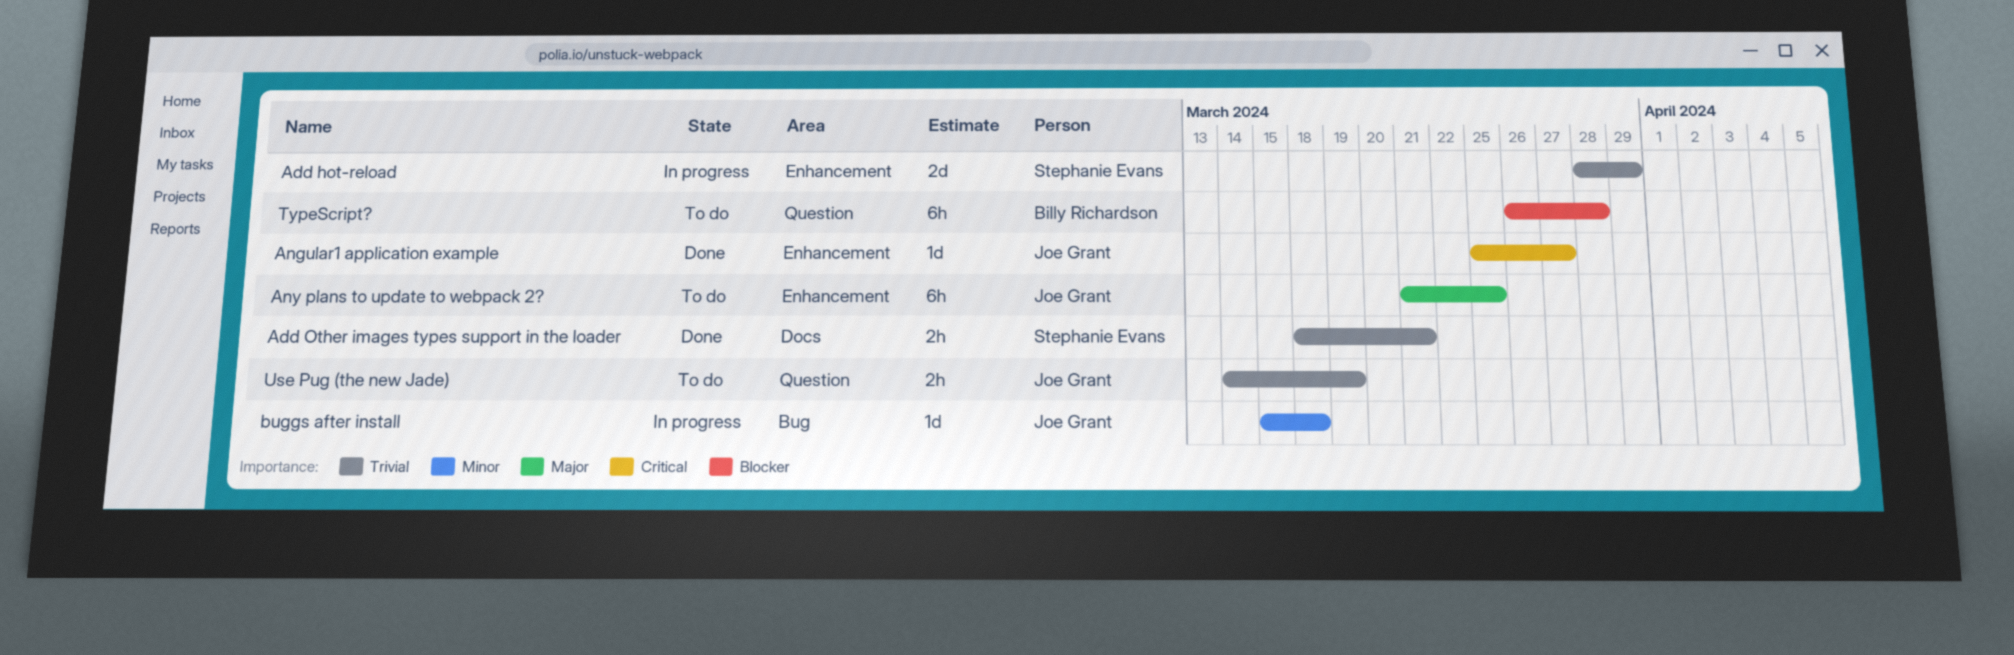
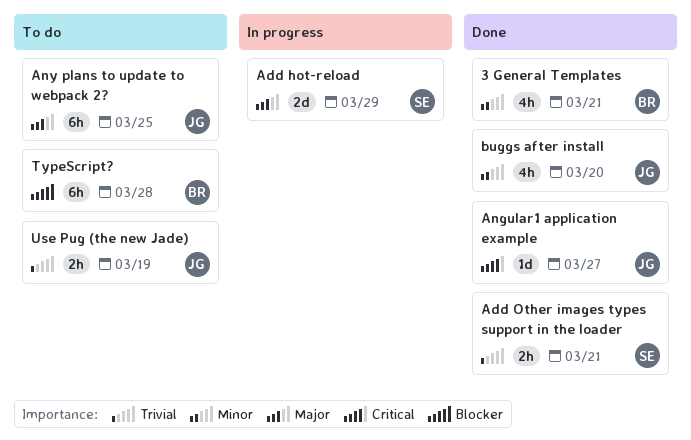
3 General Templates: none -> present
Add hot-reload, priority: Trivial -> Major
buggs after install, status: In progress -> Done
buggs after install, estimate: 1d -> 4h
buggs after install, due: Mar 18 -> Mar 20

